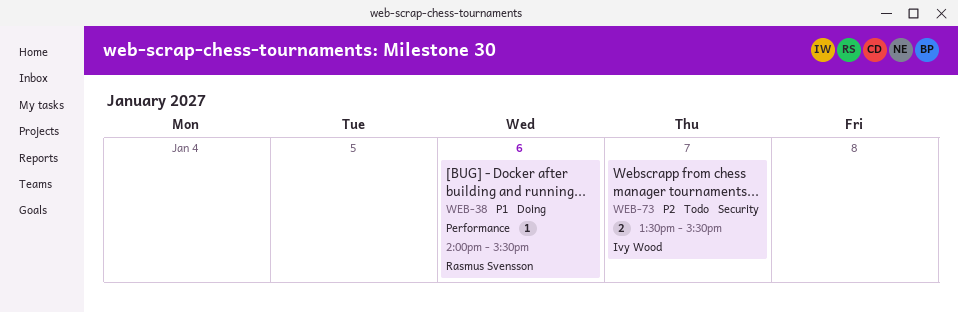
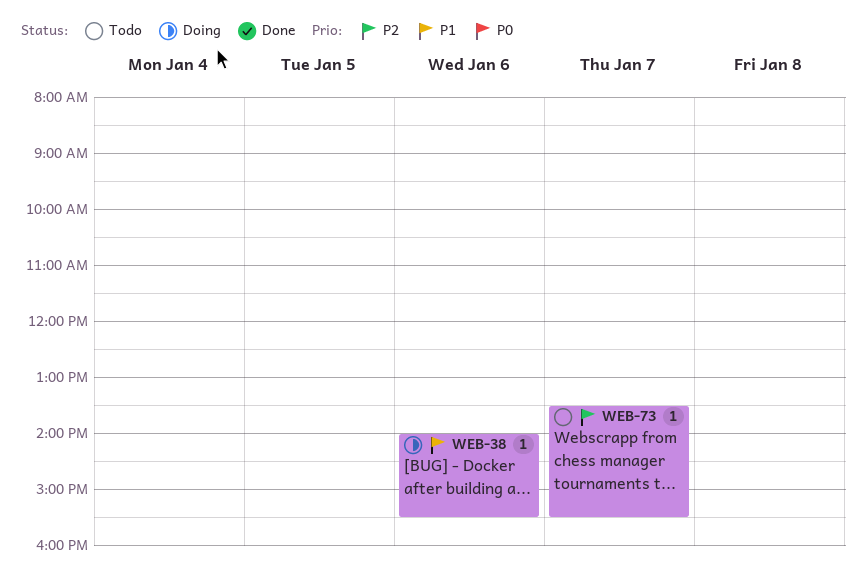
WEB-73, estimate: 2 -> 1

